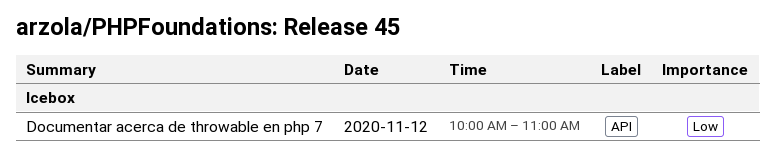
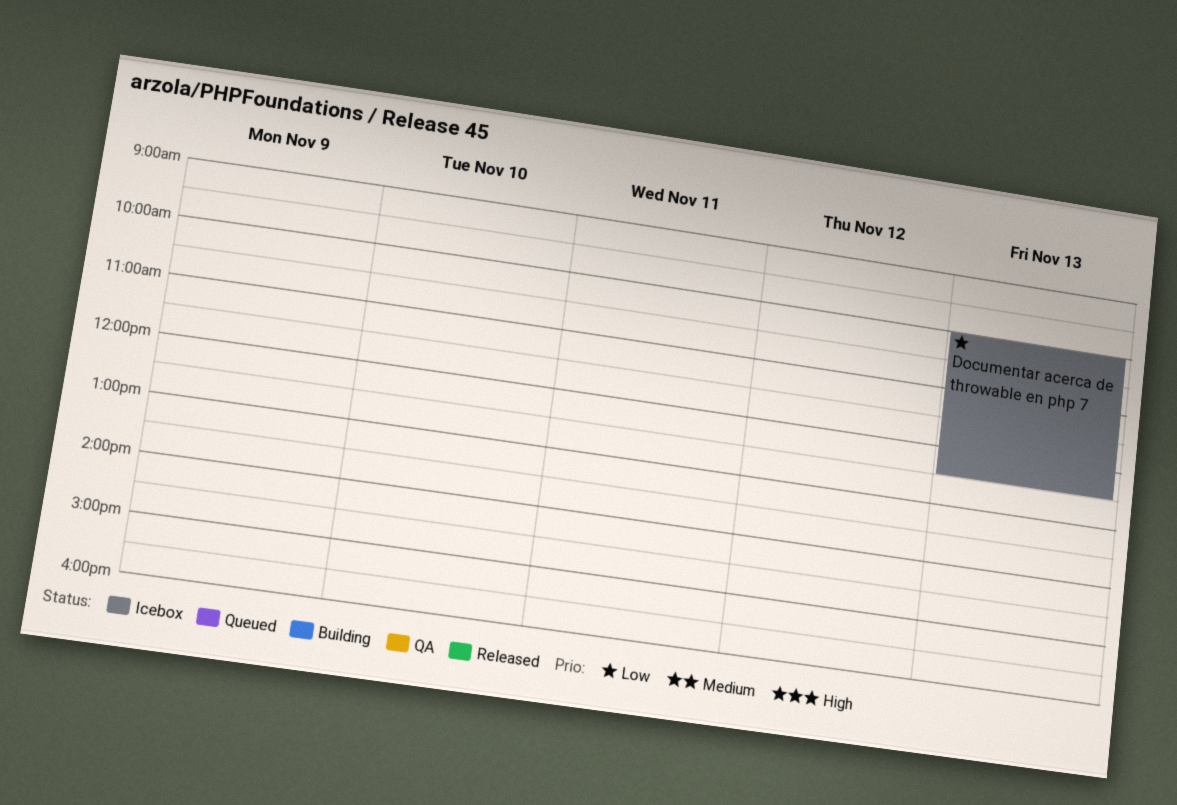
Documentar acerca de throwable en php 7, day: Nov 12 -> Nov 13
Documentar acerca de throwable en php 7, ends: 11:00 -> 12:30

